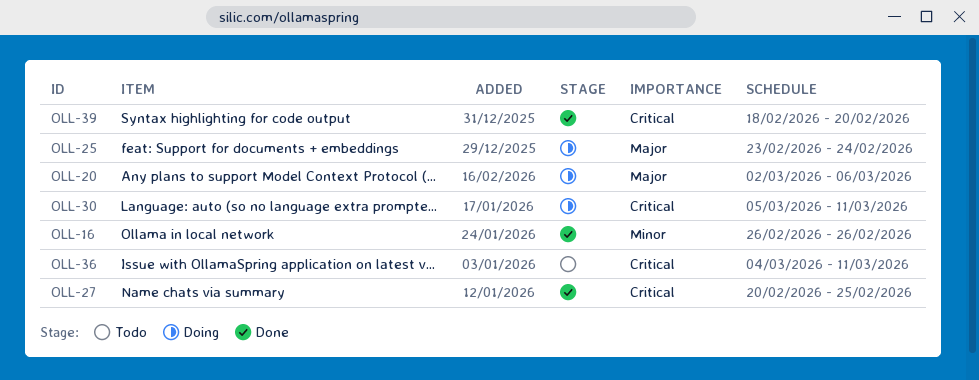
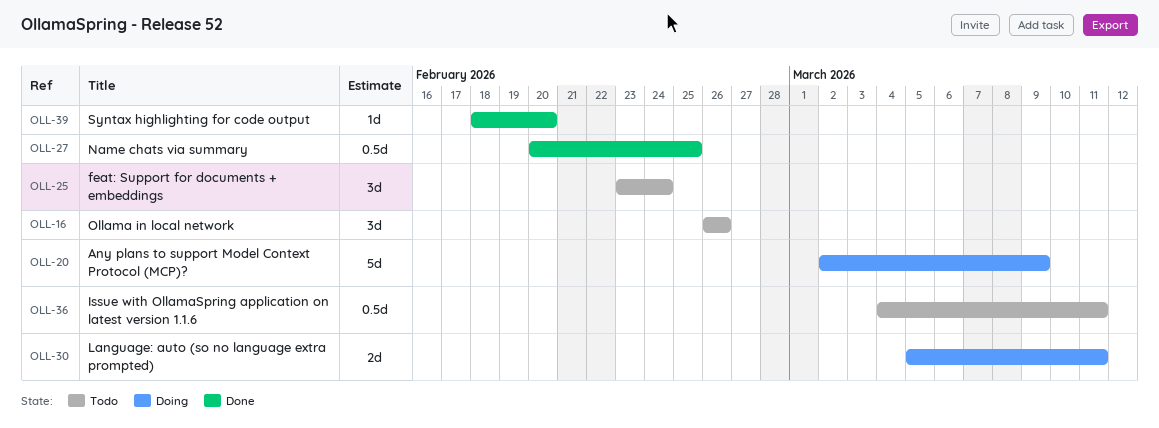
OLL-16, status: Done -> Todo
OLL-20, due: Mar 6 -> Mar 9
OLL-25, status: Doing -> Todo

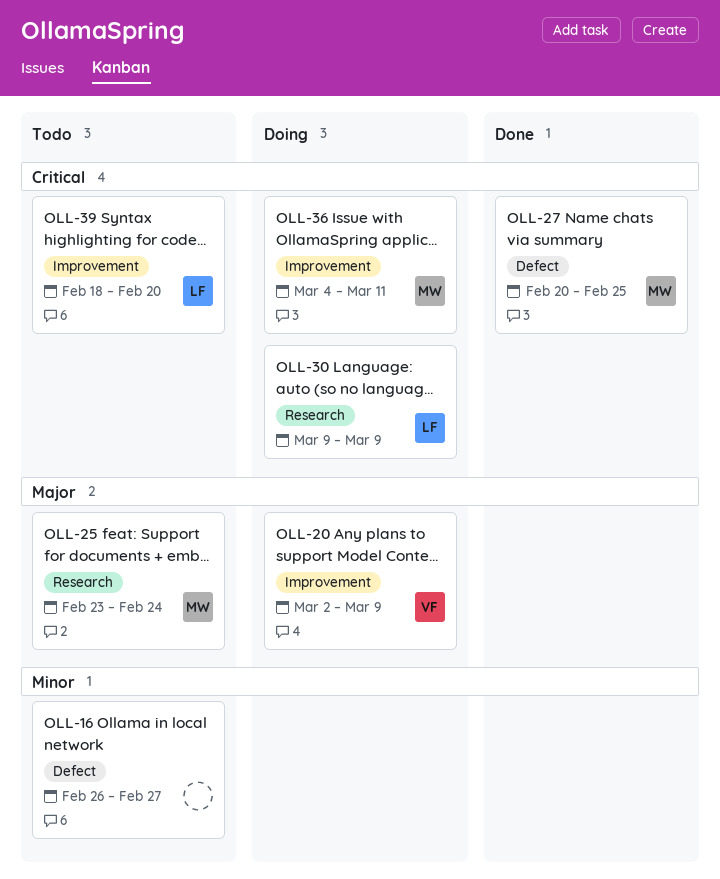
OLL-16, due: Feb 26 -> Feb 27
OLL-30, start: Mar 5 -> Mar 9
OLL-30, due: Mar 11 -> Mar 9
OLL-36, status: Todo -> Doing
OLL-39, status: Done -> Todo

